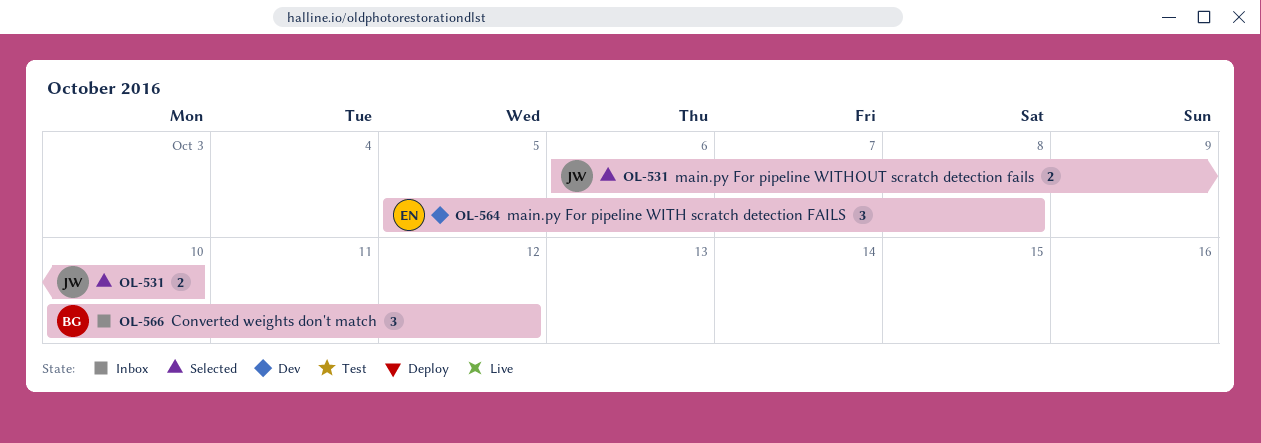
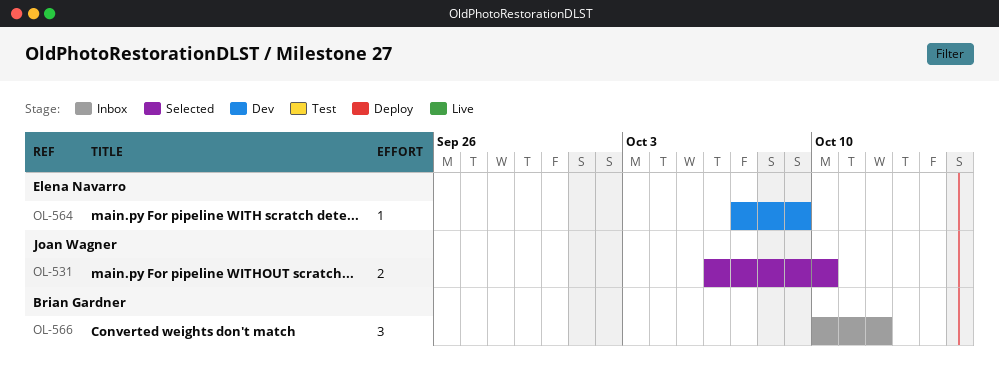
OL-564, estimate: 3 -> 1
OL-564, start: Oct 5 -> Oct 7
OL-564, due: Oct 8 -> Oct 9

